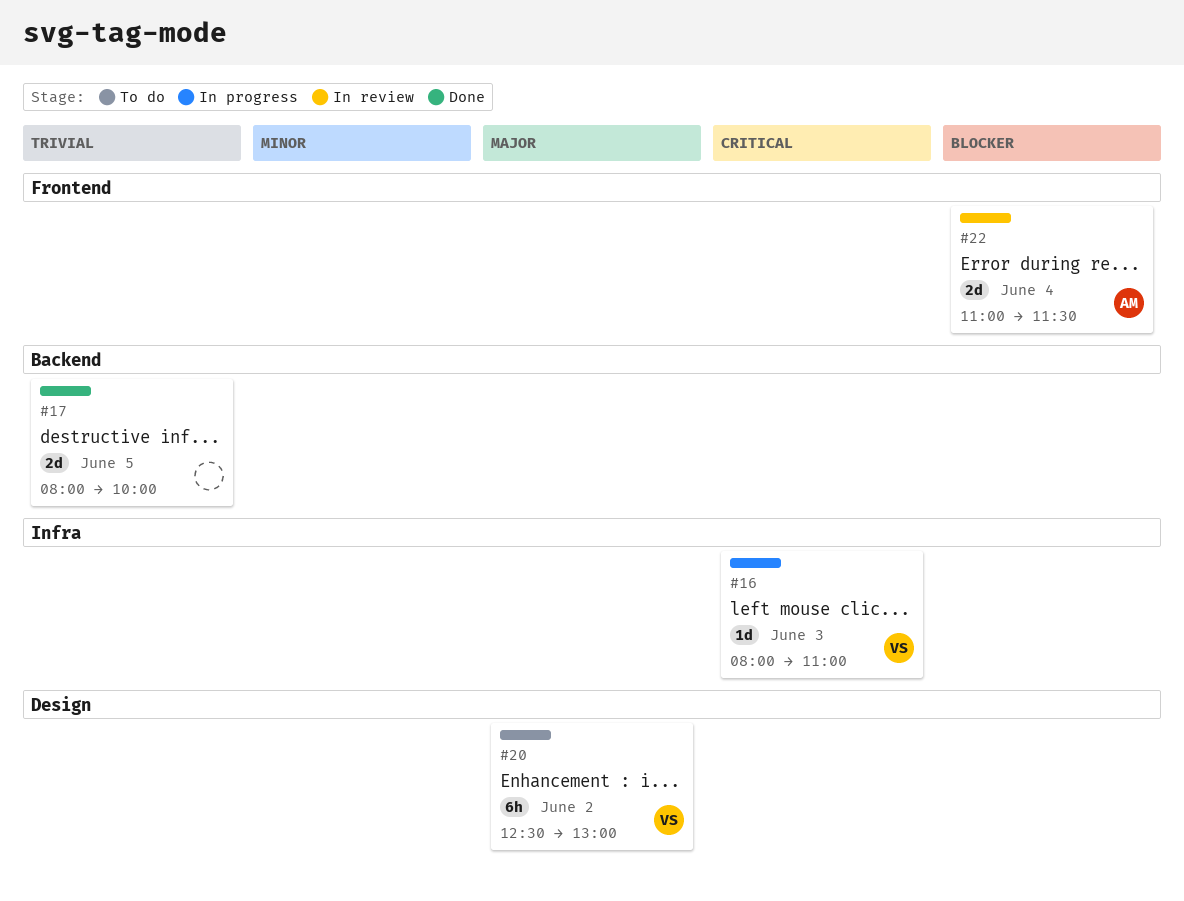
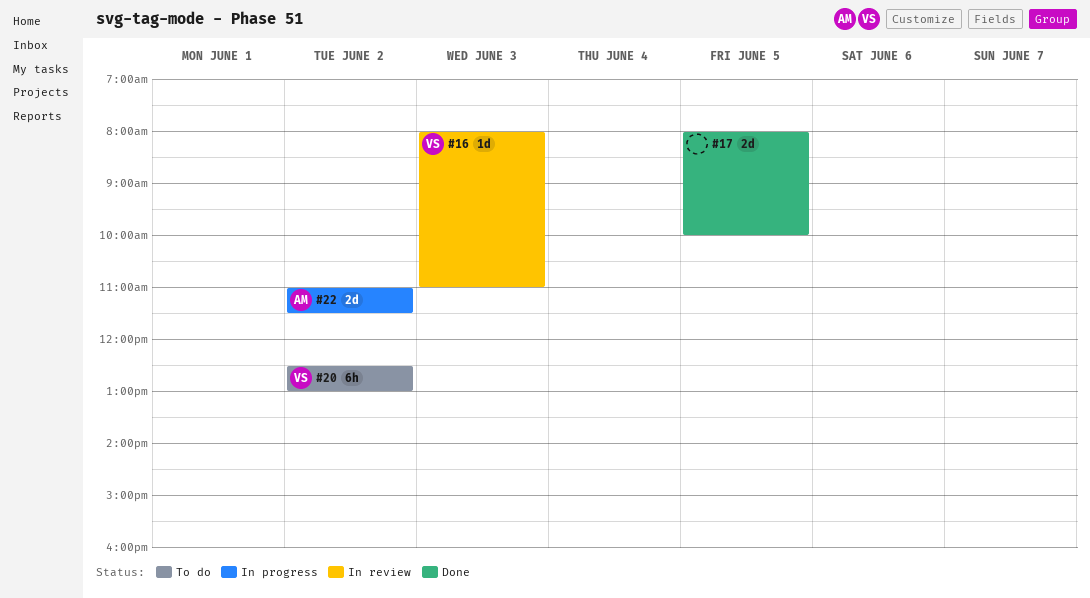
#16, status: In progress -> In review
#22, status: In review -> In progress
#22, day: Jun 4 -> Jun 2

